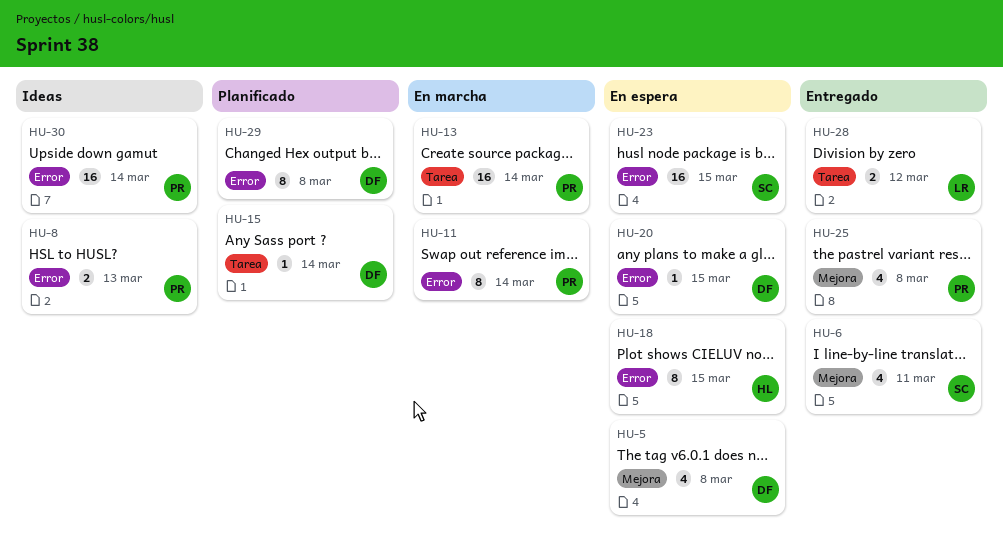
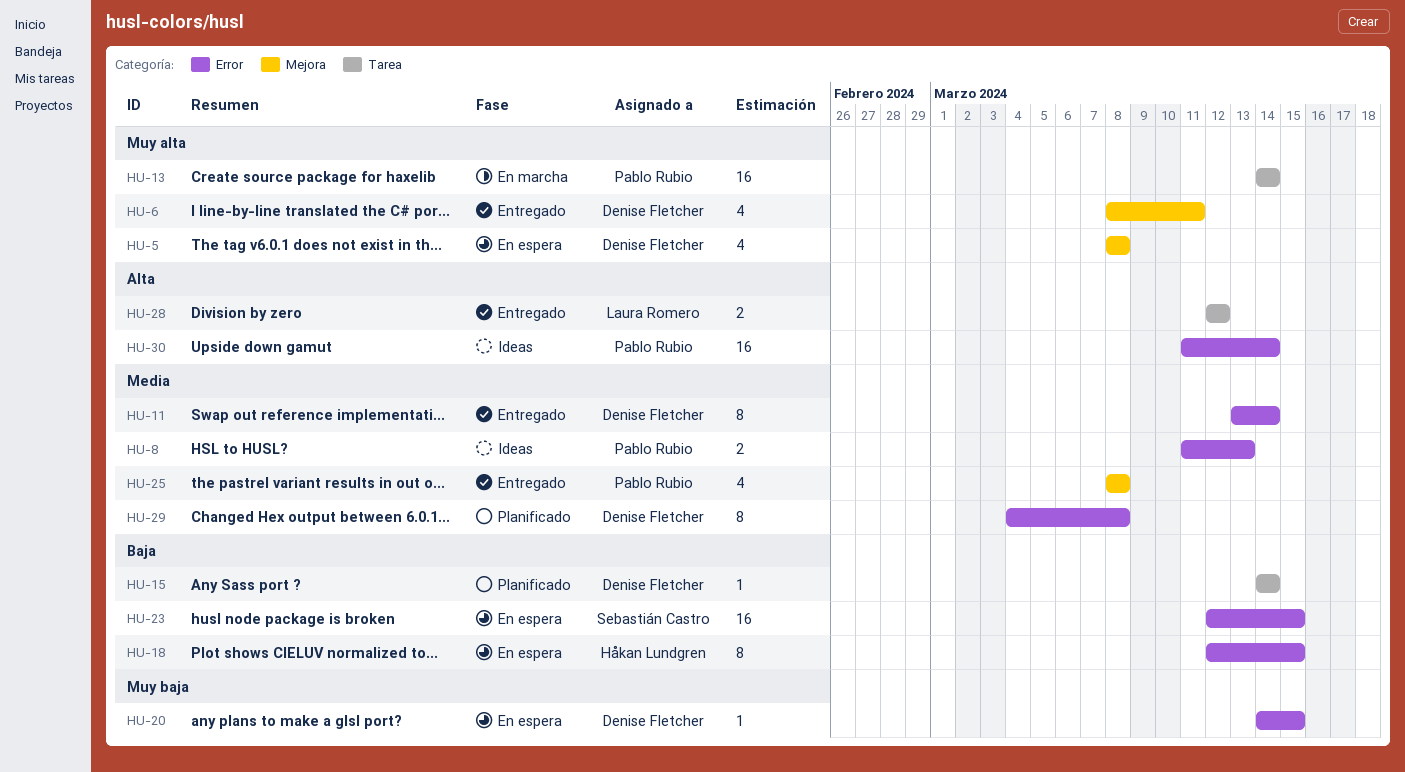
HU-6, owner: Sebastián Castro -> Denise Fletcher
HU-11, status: En marcha -> Entregado
HU-11, owner: Pablo Rubio -> Denise Fletcher

